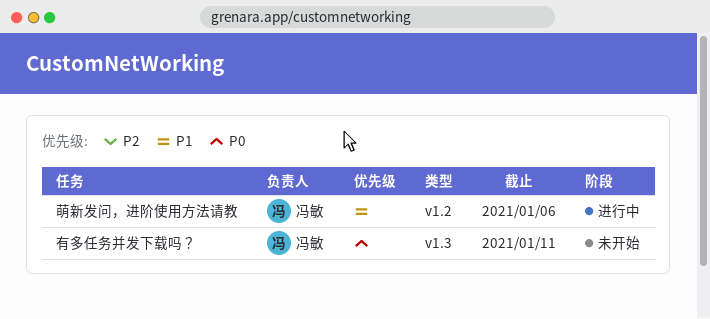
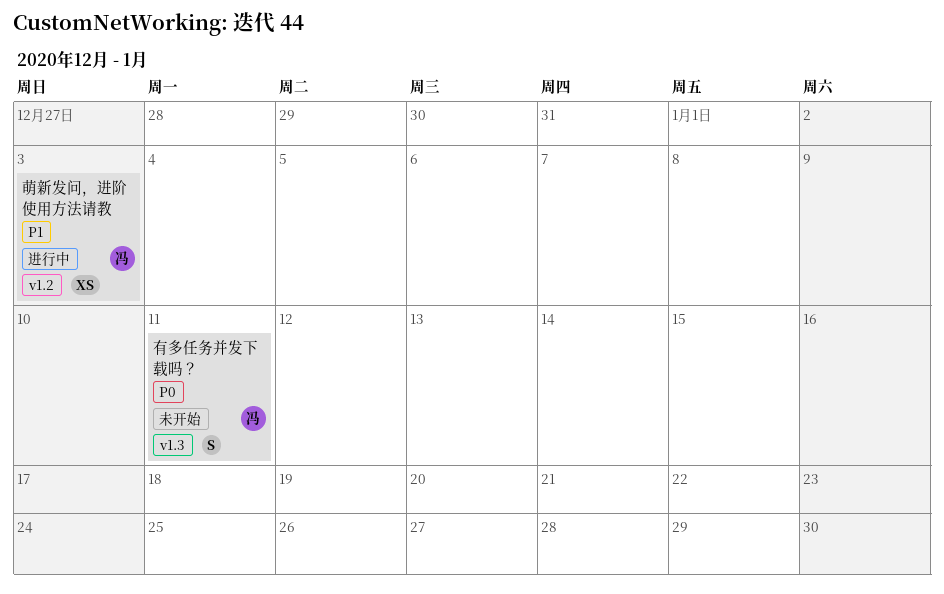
萌新发问，进阶使用方法请教, due: Jan 6 -> Jan 3

